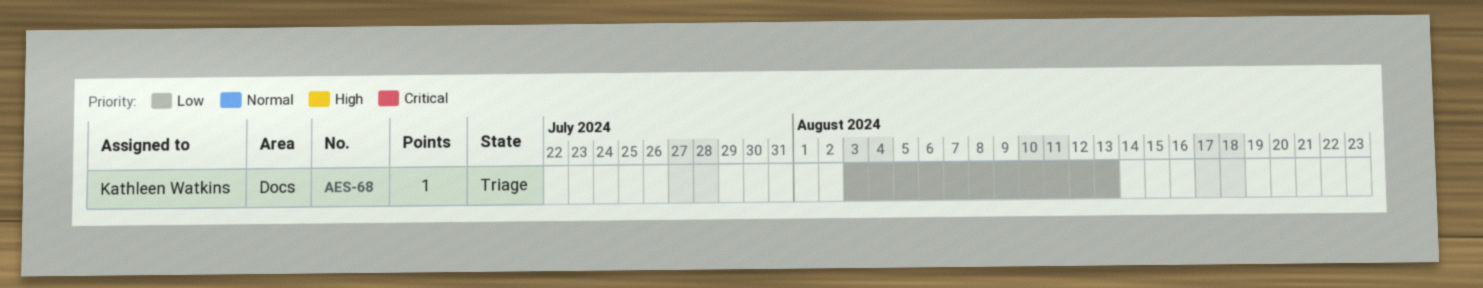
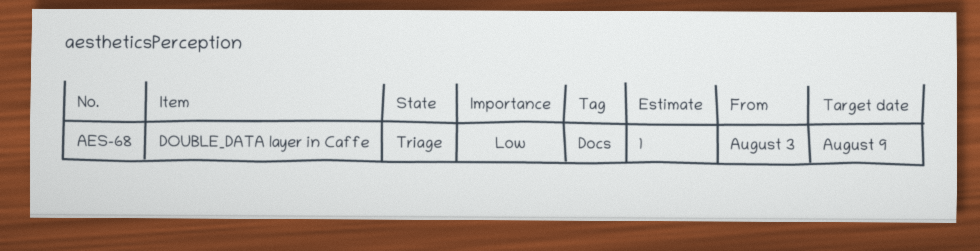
AES-68, due: Aug 13 -> Aug 9

